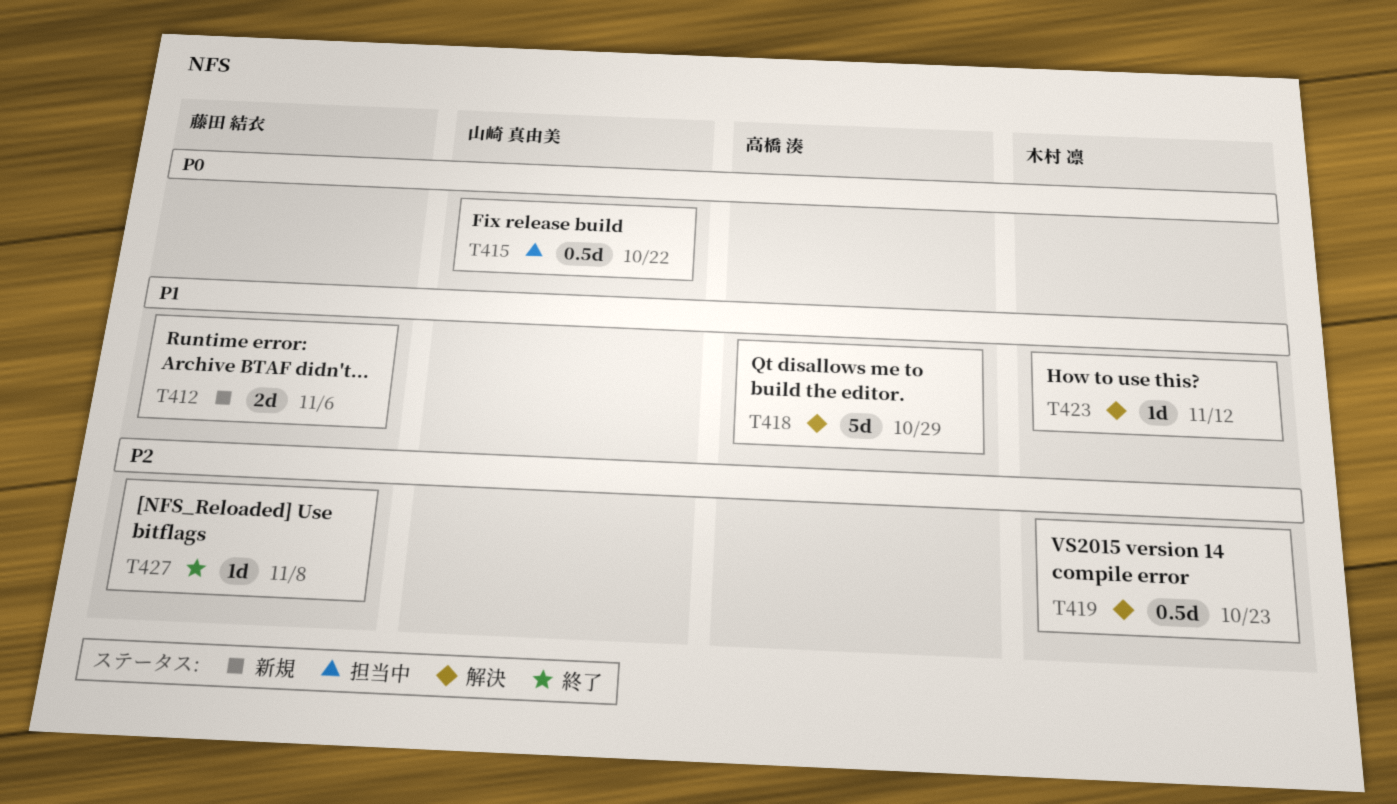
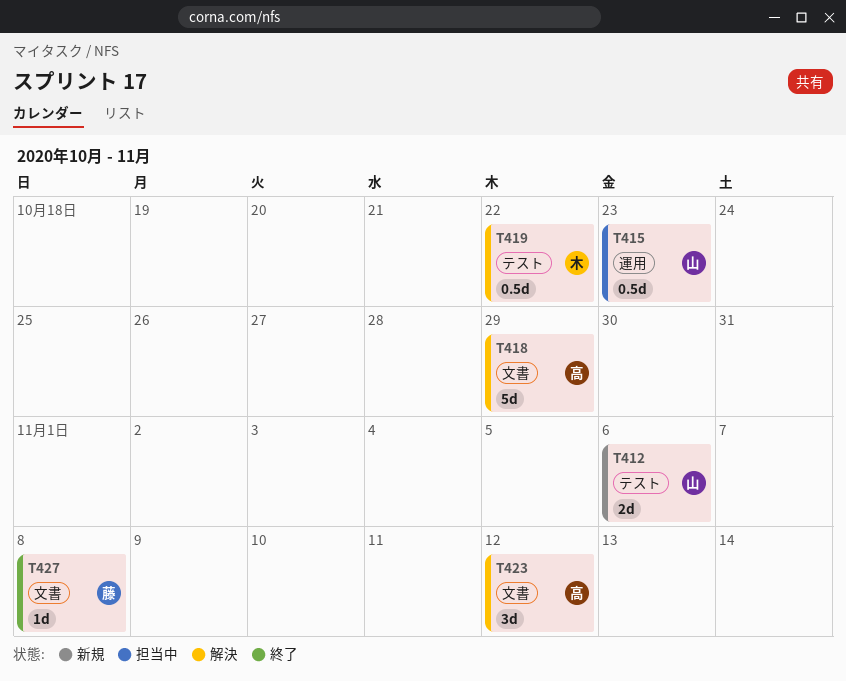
T412, owner: 藤田 結衣 -> 山崎 真由美
T415, due: Oct 22 -> Oct 23
T419, due: Oct 23 -> Oct 22
T423, owner: 木村 凛 -> 高橋 湊
T423, estimate: 1d -> 3d

